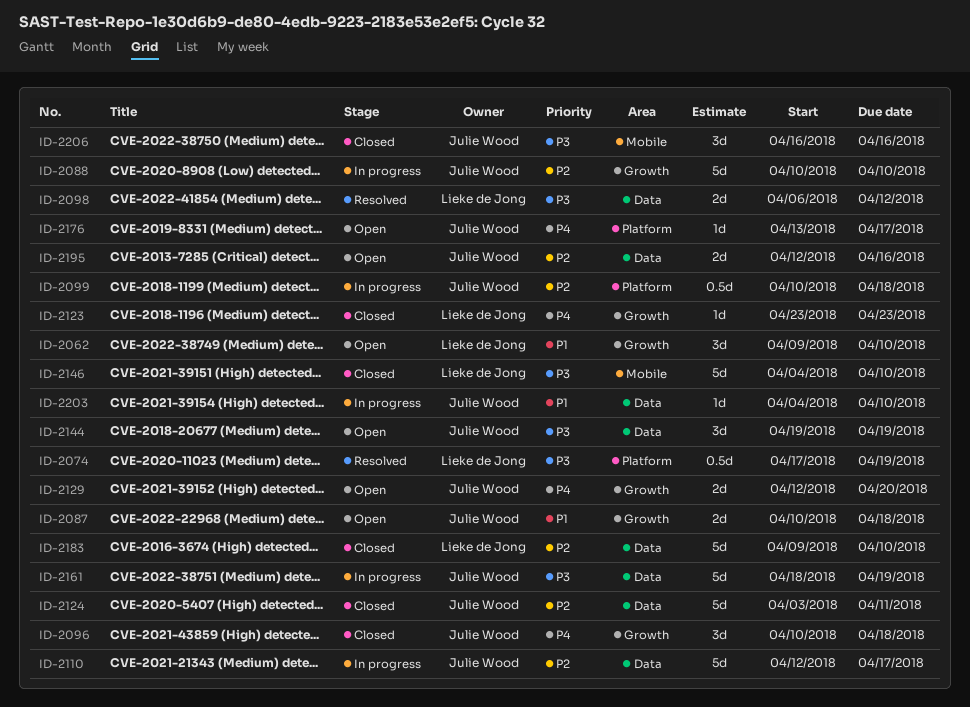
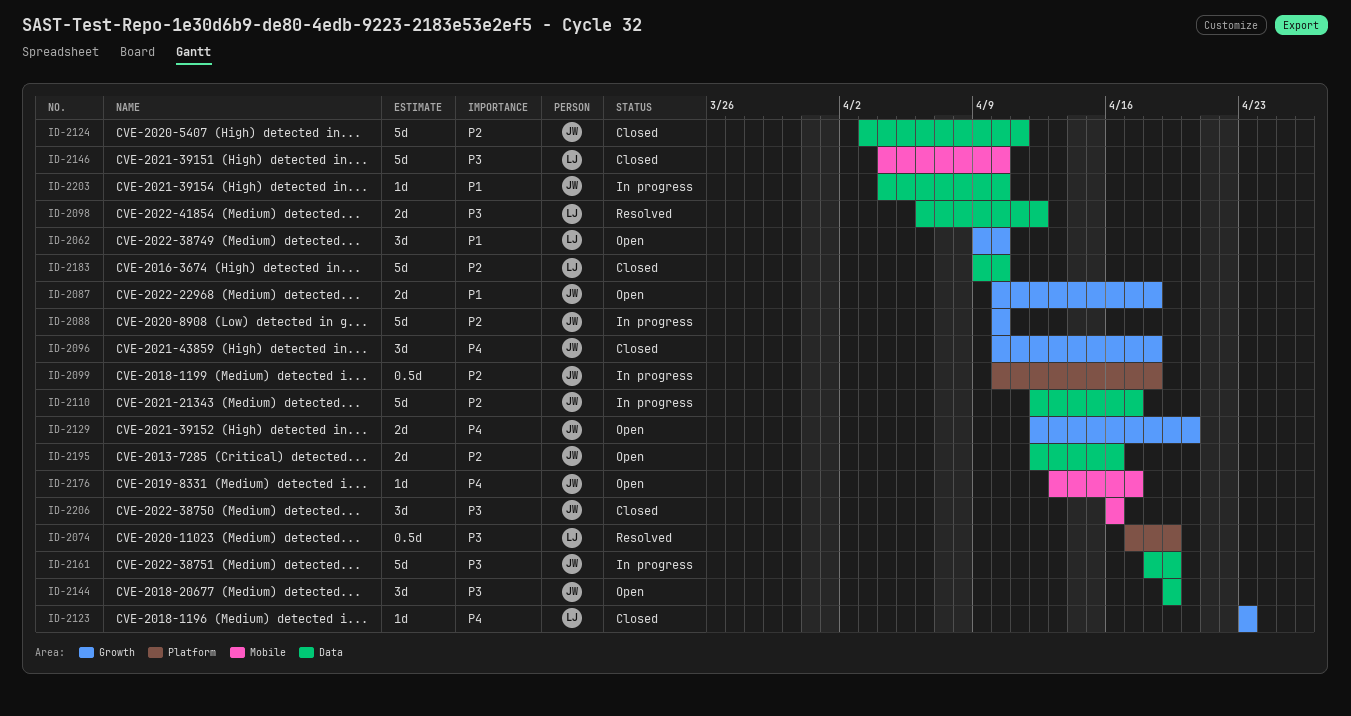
ID-2176, label: Platform -> Mobile

